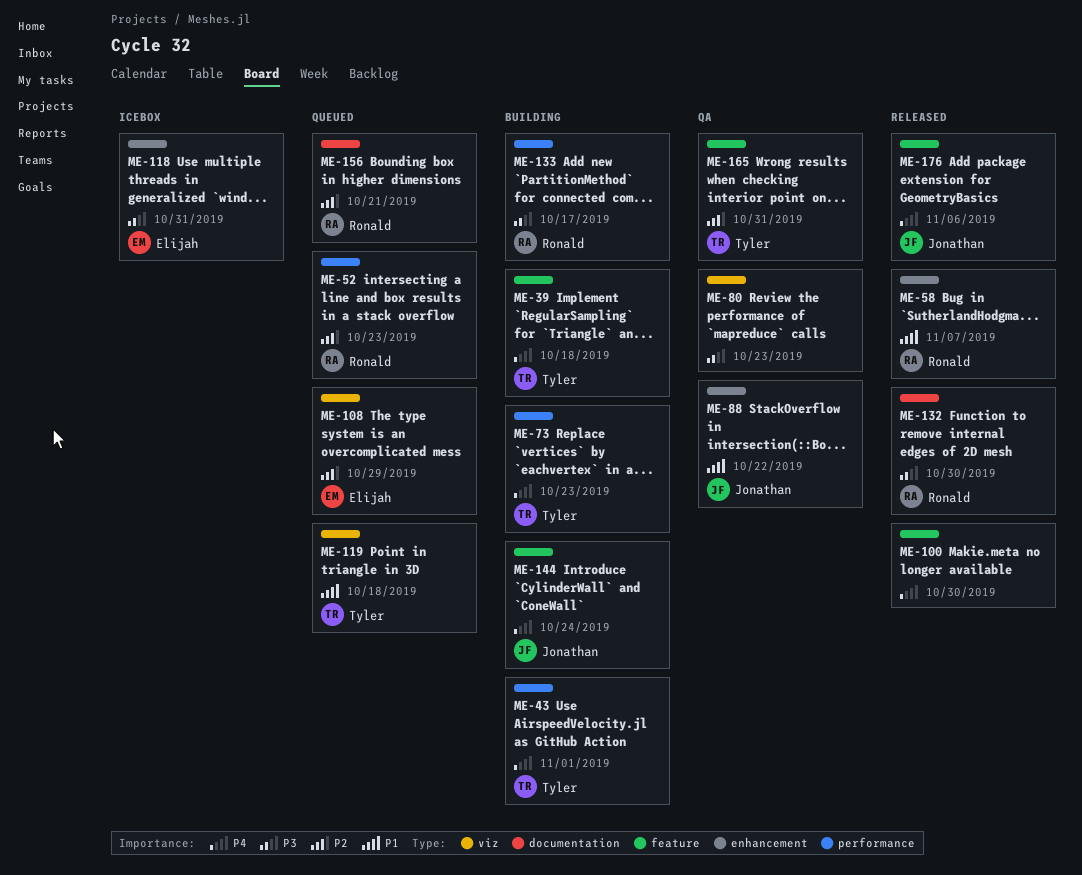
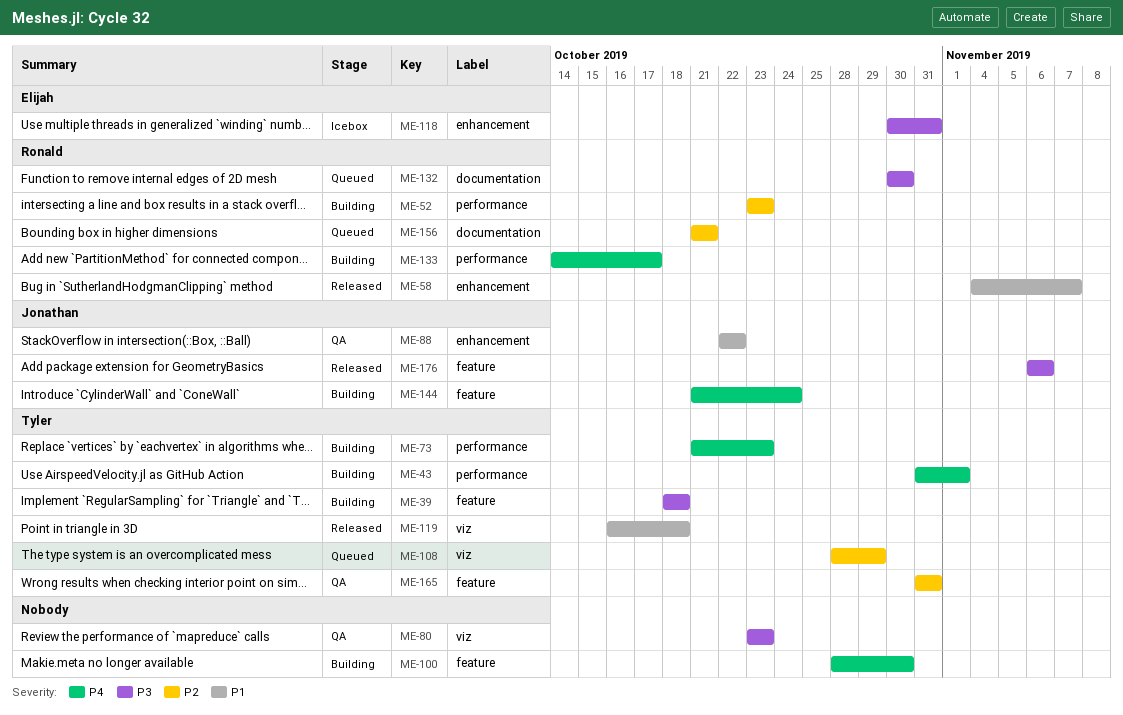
ME-39, priority: P4 -> P3
ME-52, status: Queued -> Building
ME-100, status: Released -> Building
ME-108, owner: Elijah -> Tyler
ME-119, status: Queued -> Released
ME-132, status: Released -> Queued
ME-133, priority: P3 -> P4
ME-176, priority: P4 -> P3

